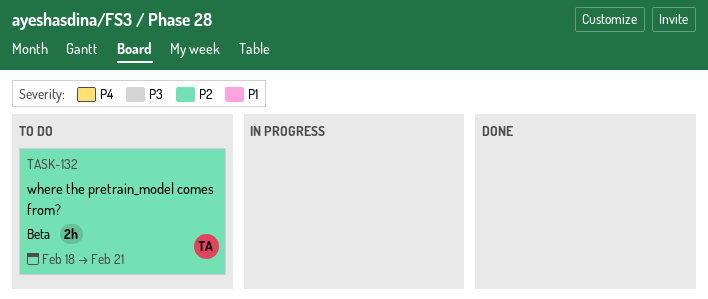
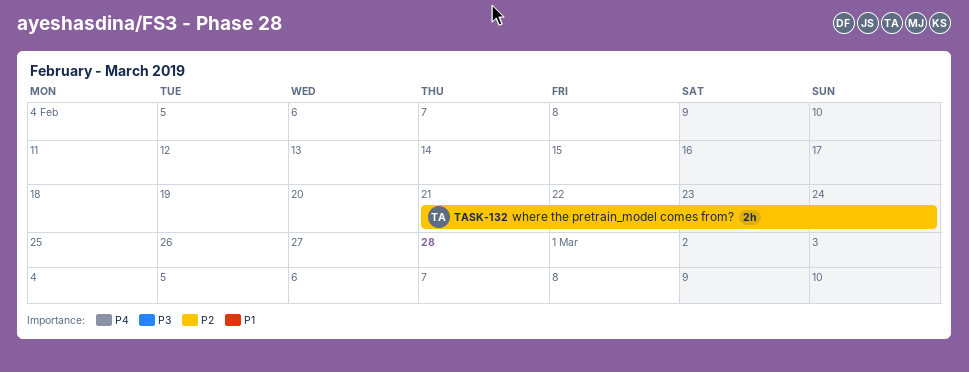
TASK-132, start: Feb 18 -> Feb 21
TASK-132, due: Feb 21 -> Feb 24

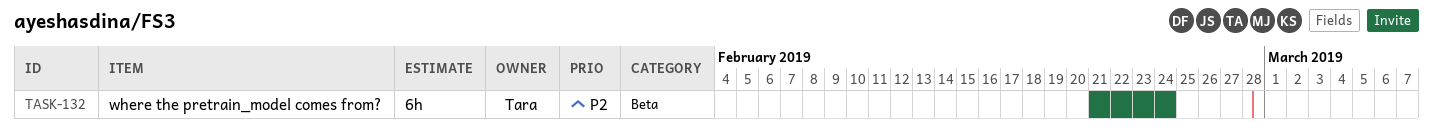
TASK-132, estimate: 2h -> 6h

